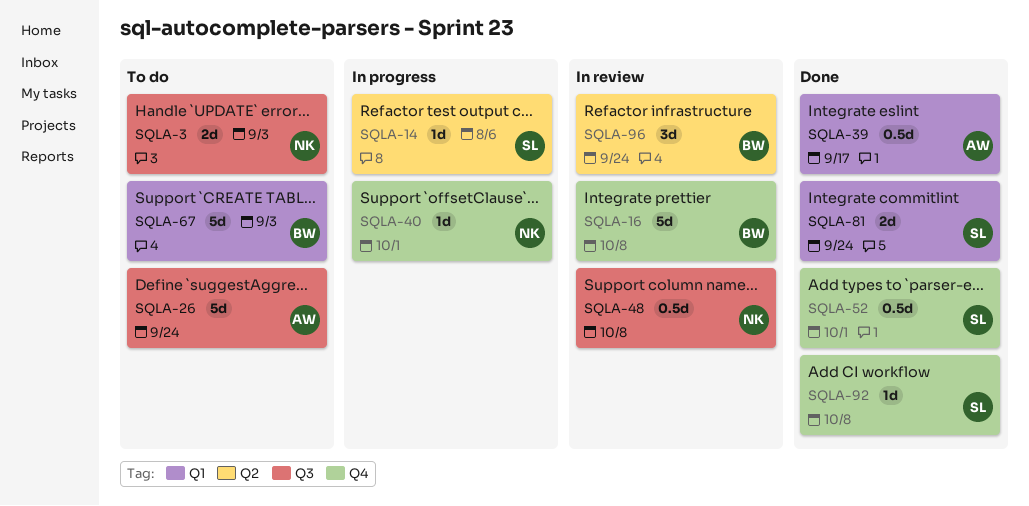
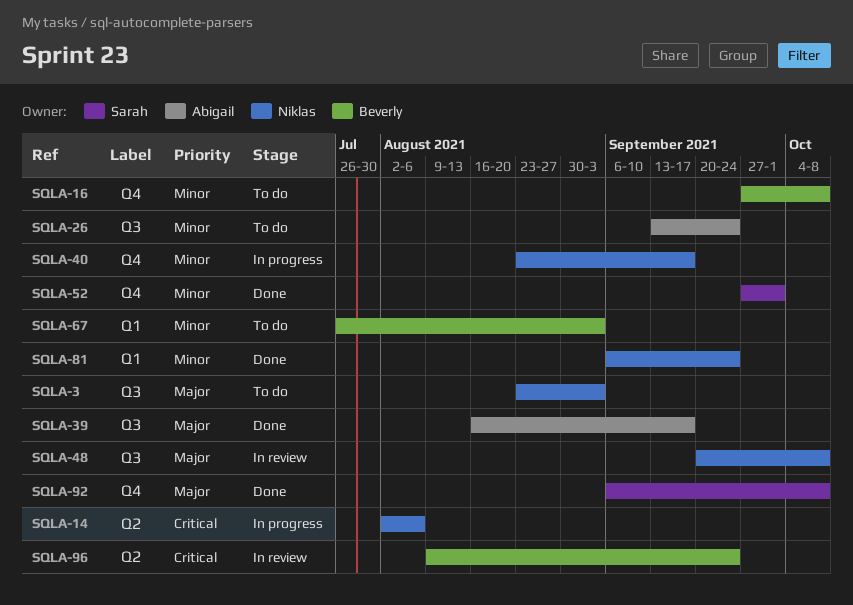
SQLA-14, owner: Sarah -> Niklas
SQLA-16, status: In review -> To do
SQLA-39, label: Q1 -> Q3
SQLA-40, due: Oct 1 -> Sep 17
SQLA-81, owner: Sarah -> Niklas

